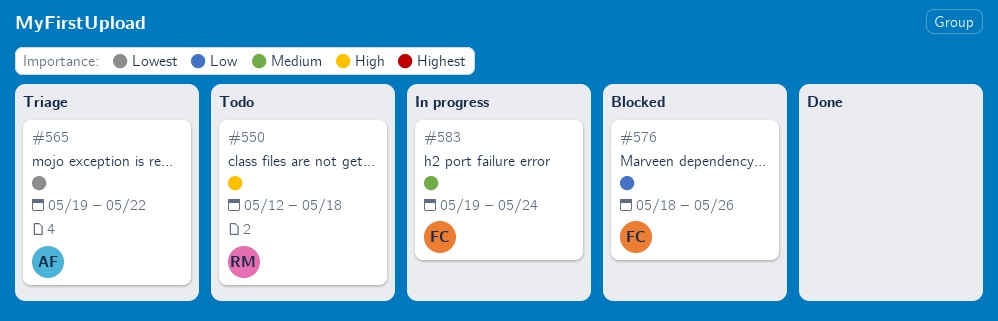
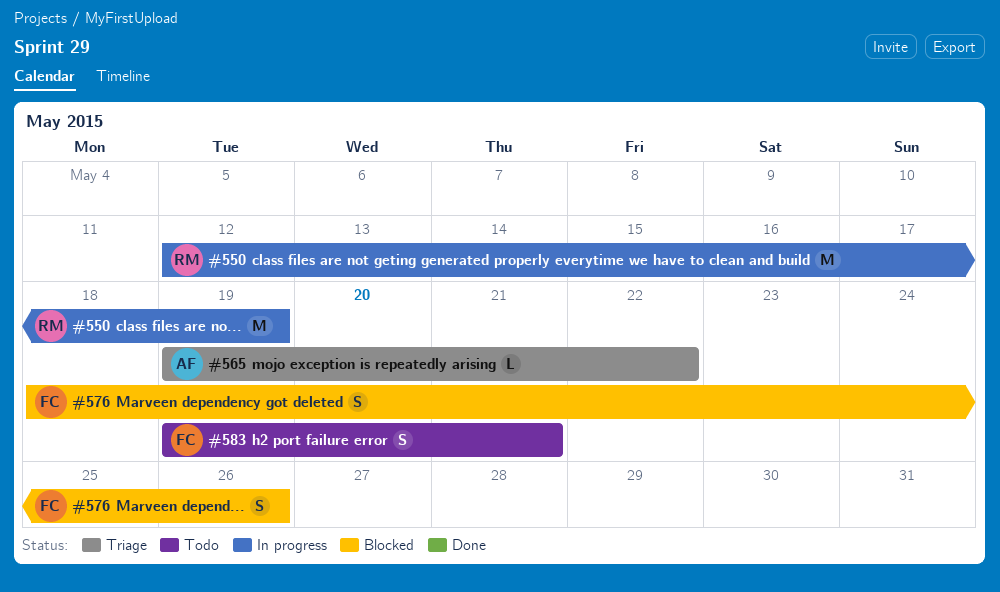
#550, status: Todo -> In progress
#550, due: May 18 -> May 19
#583, status: In progress -> Todo
#583, due: May 24 -> May 21

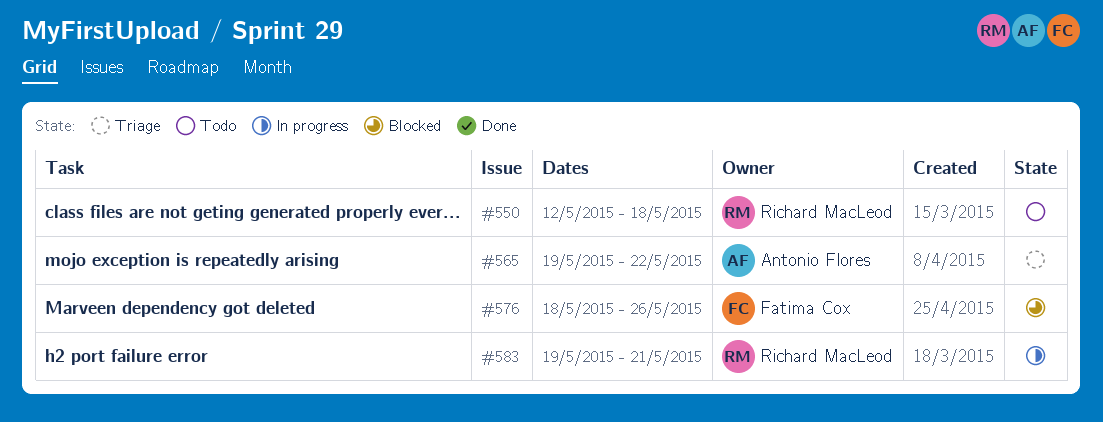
#550, status: In progress -> Todo
#550, due: May 19 -> May 18
#583, status: Todo -> In progress
#583, owner: Fatima Cox -> Richard MacLeod

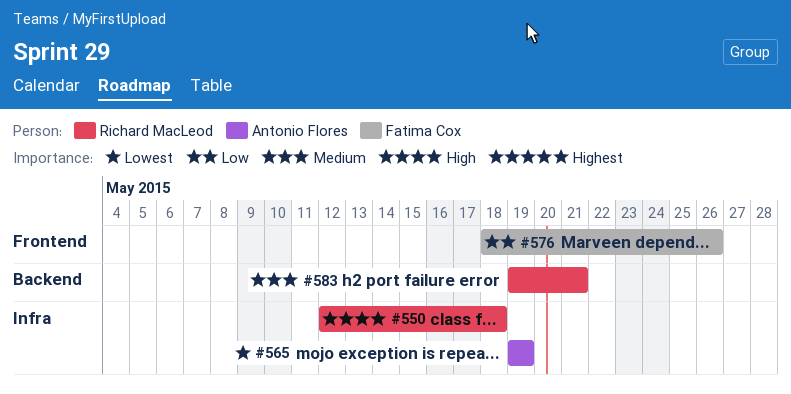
#565, due: May 22 -> May 19

